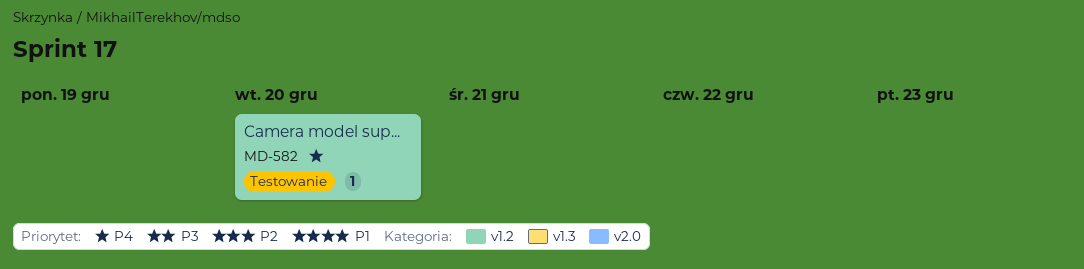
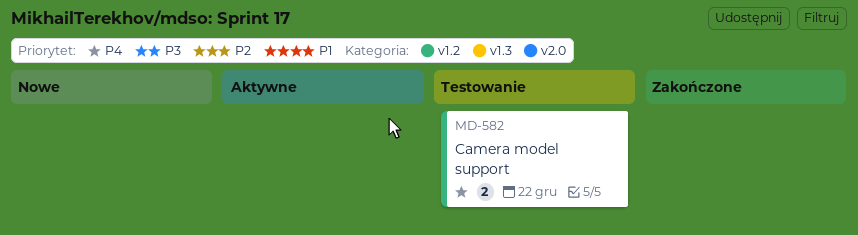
MD-582, estimate: 1 -> 2
MD-582, due: Dec 20 -> Dec 22

